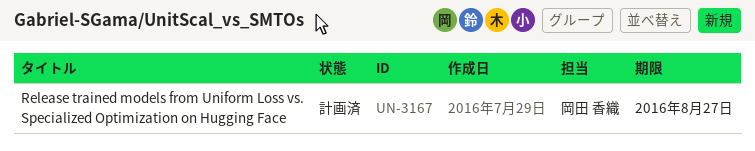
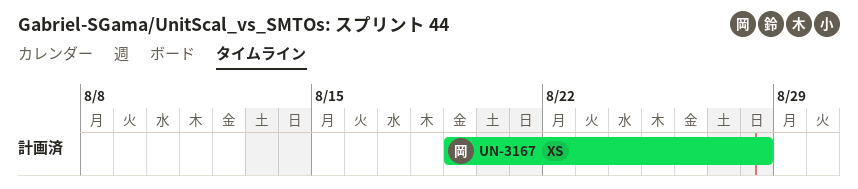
UN-3167, due: Aug 27 -> Aug 28

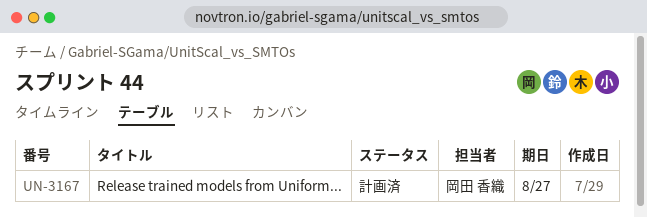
UN-3167, due: Aug 28 -> Aug 27

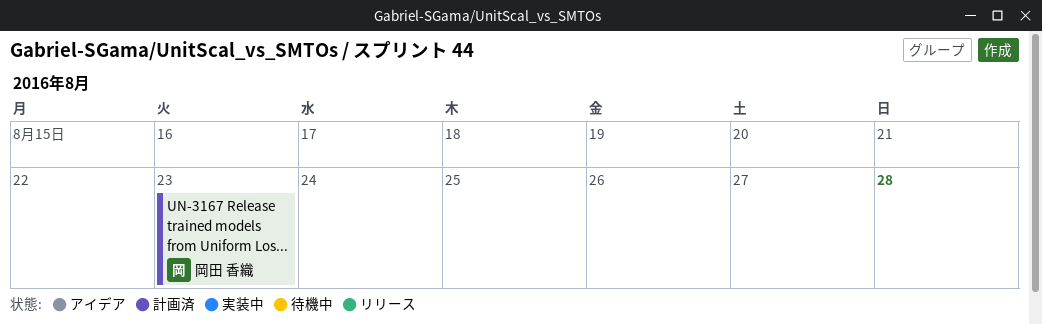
UN-3167, due: Aug 27 -> Aug 23

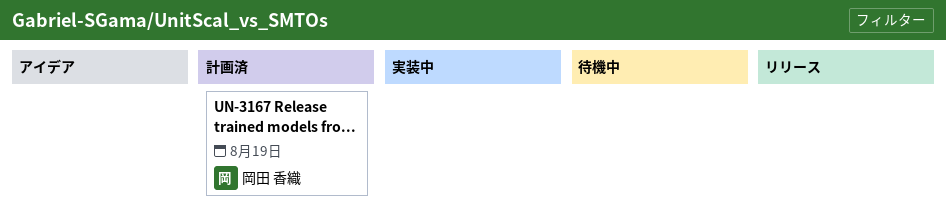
UN-3167, due: Aug 23 -> Aug 19

